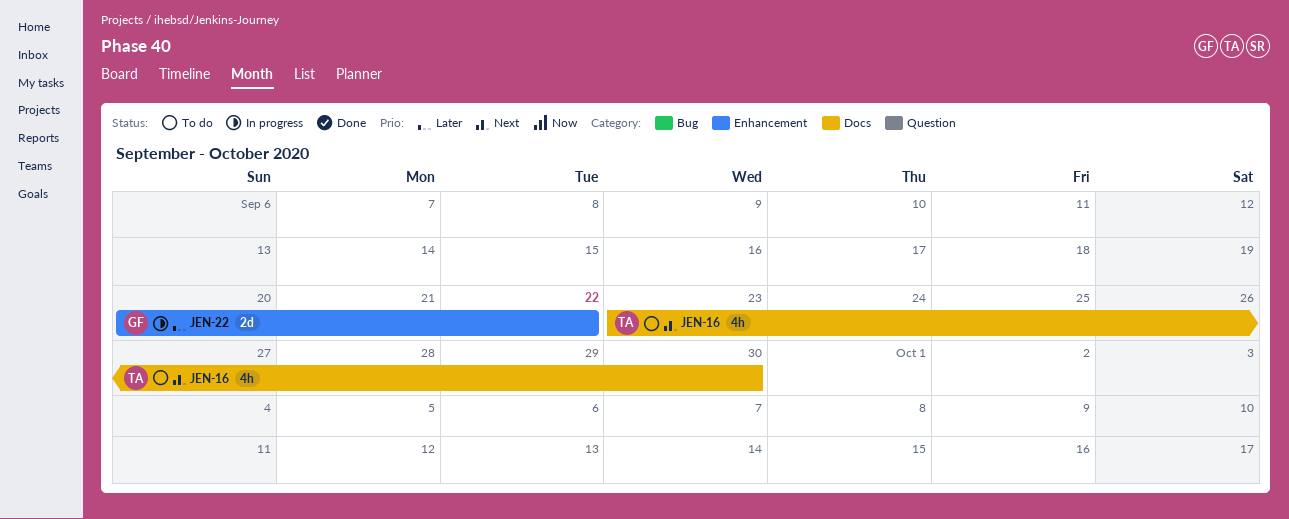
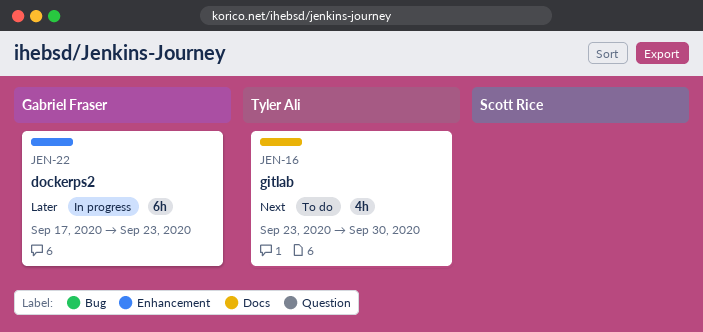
JEN-22, estimate: 2d -> 6h
JEN-22, start: Sep 20 -> Sep 17
JEN-22, due: Sep 22 -> Sep 23

